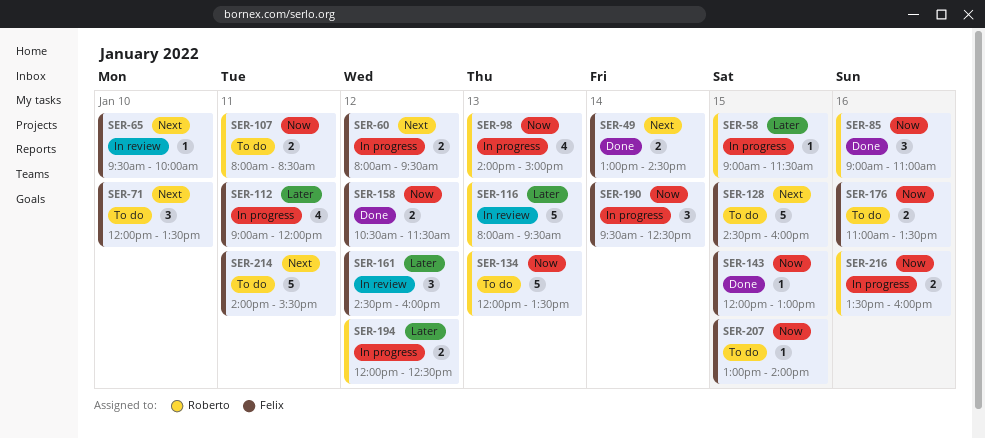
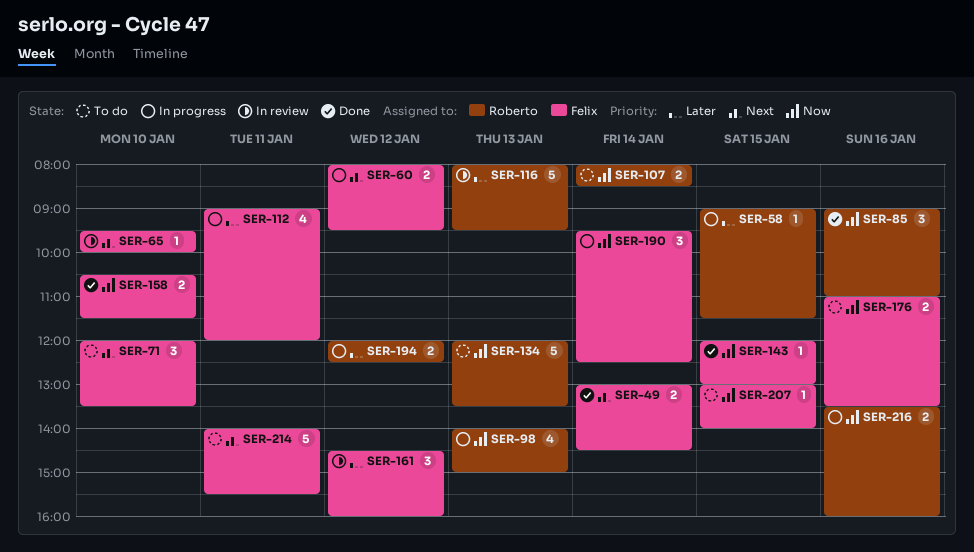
SER-107, day: Jan 11 -> Jan 14
SER-128: present -> none
SER-158, day: Jan 12 -> Jan 10

